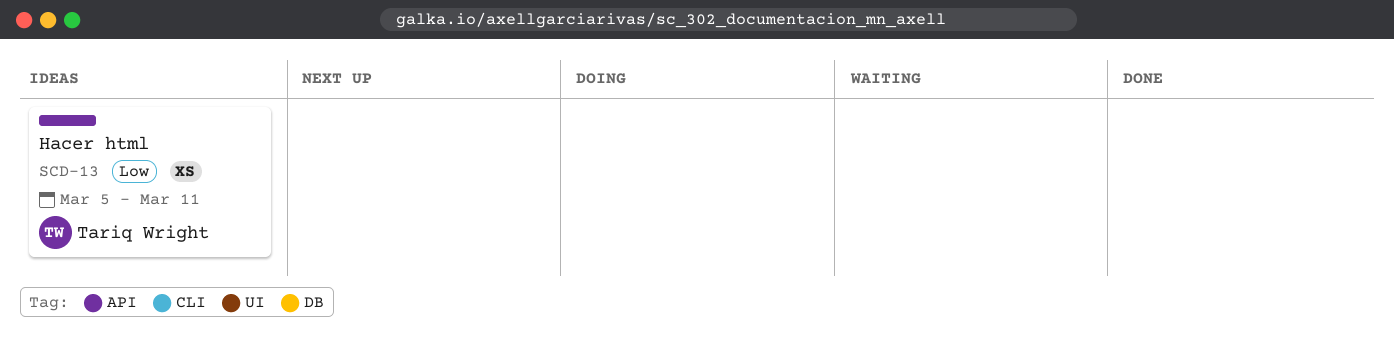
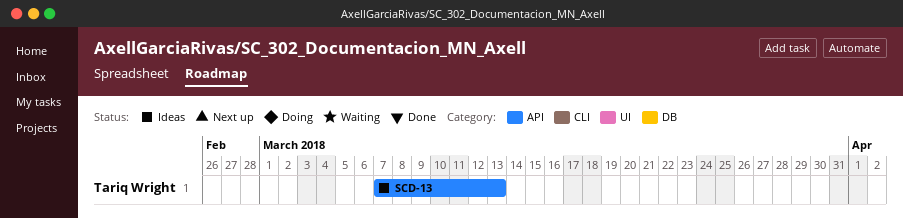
SCD-13, start: Mar 5 -> Mar 7
SCD-13, due: Mar 11 -> Mar 13

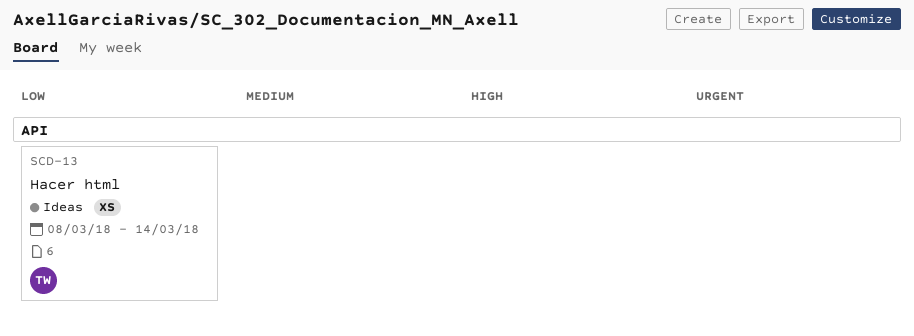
SCD-13, start: Mar 7 -> Mar 8
SCD-13, due: Mar 13 -> Mar 14

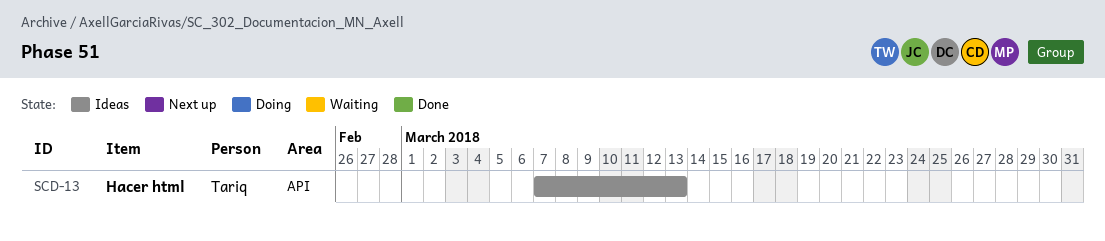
SCD-13, start: Mar 8 -> Mar 7
SCD-13, due: Mar 14 -> Mar 13

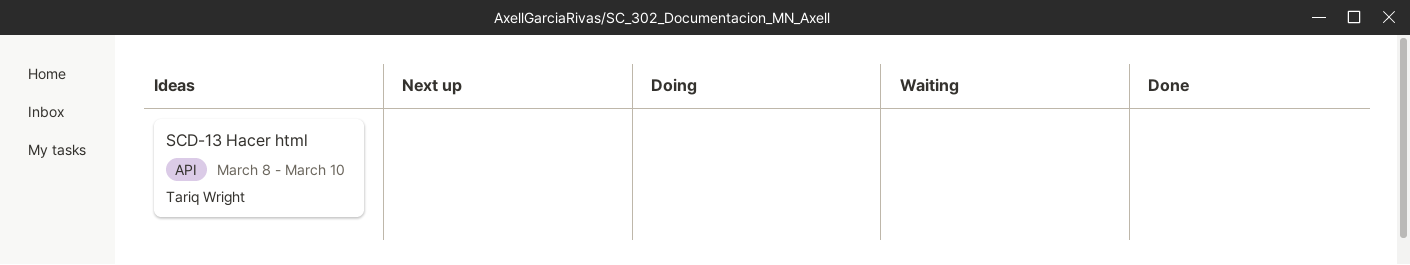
SCD-13, start: Mar 7 -> Mar 8
SCD-13, due: Mar 13 -> Mar 10

